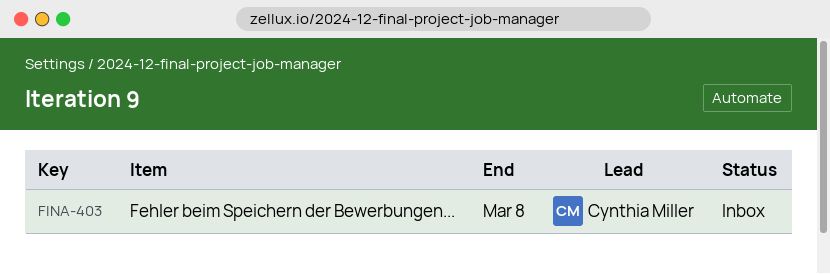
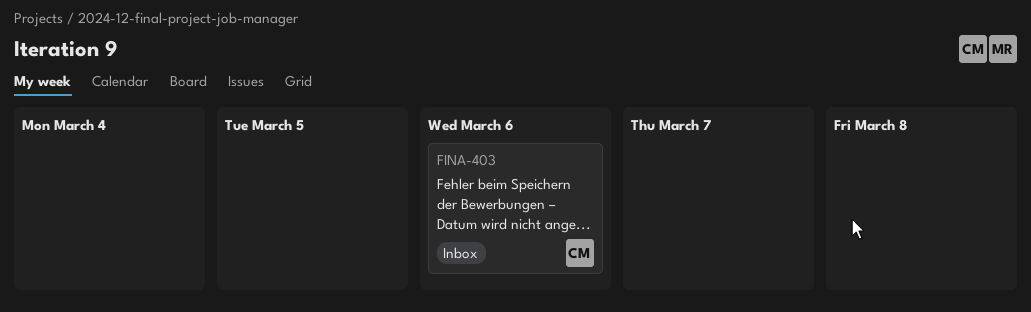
FINA-403, due: Mar 8 -> Mar 6

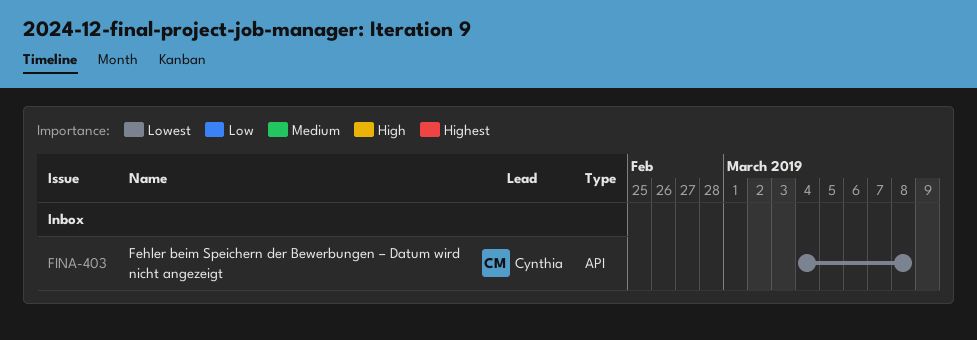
FINA-403, due: Mar 6 -> Mar 8

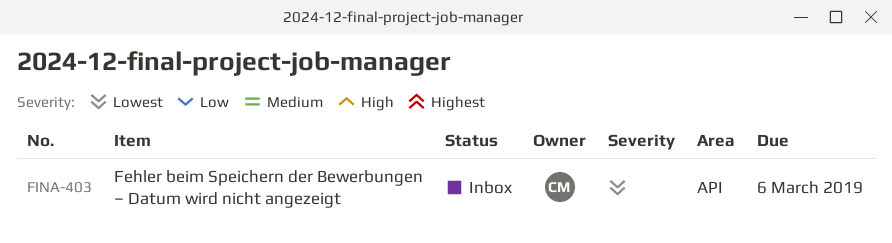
FINA-403, due: Mar 8 -> Mar 6

